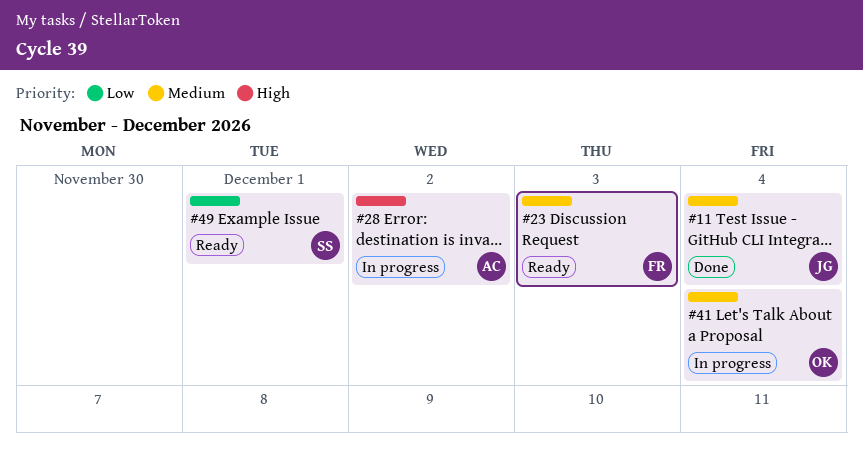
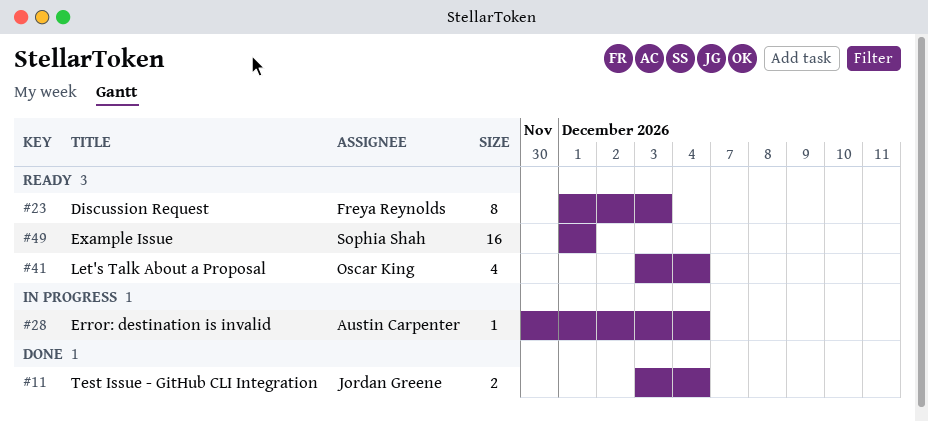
#28, due: Dec 2 -> Dec 4
#41, status: In progress -> Ready

